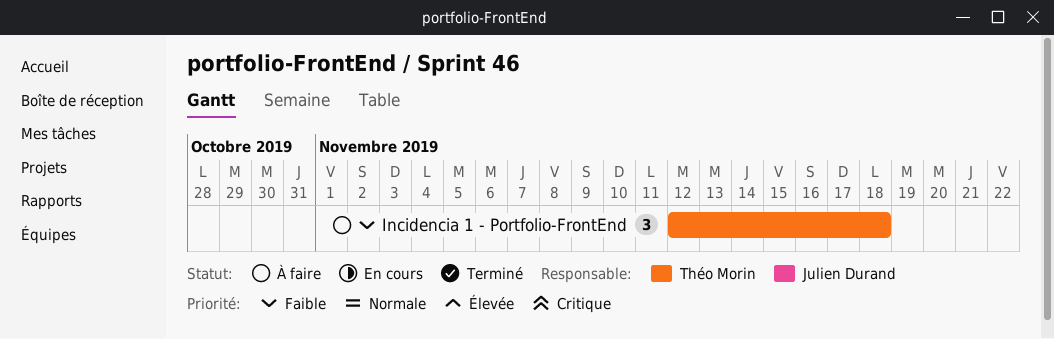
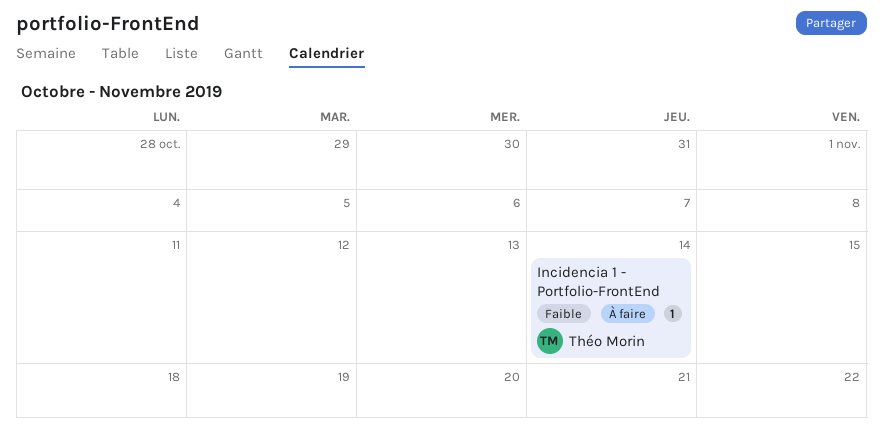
Incidencia 1 - Portfolio-FrontEnd, estimate: 3 -> 1
Incidencia 1 - Portfolio-FrontEnd, due: Nov 18 -> Nov 14

